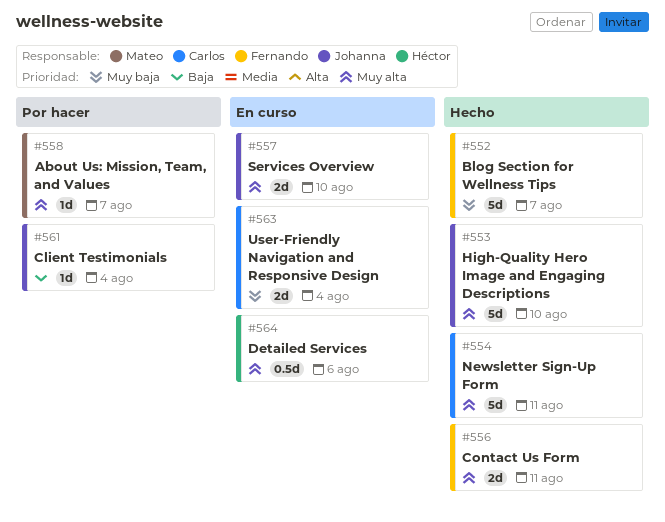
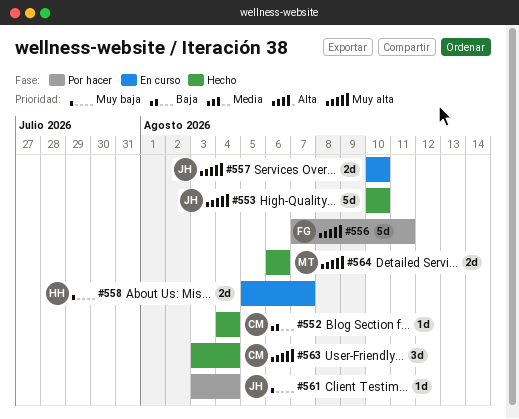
#552, owner: Fernando -> Carlos
#552, priority: Muy baja -> Baja
#552, estimate: 5d -> 1d
#552, due: Aug 7 -> Aug 4
#554: present -> none
#556, status: Hecho -> Por hacer
#556, estimate: 2d -> 5d
#558, status: Por hacer -> En curso
#558, owner: Mateo -> Héctor
#558, priority: Muy alta -> Muy baja
#558, estimate: 1d -> 2d
#561, priority: Baja -> Muy baja
#563, status: En curso -> Hecho
#563, priority: Muy baja -> Muy alta
#563, estimate: 2d -> 3d
#564, status: En curso -> Hecho
#564, owner: Héctor -> Mateo
#564, estimate: 0.5d -> 2d

